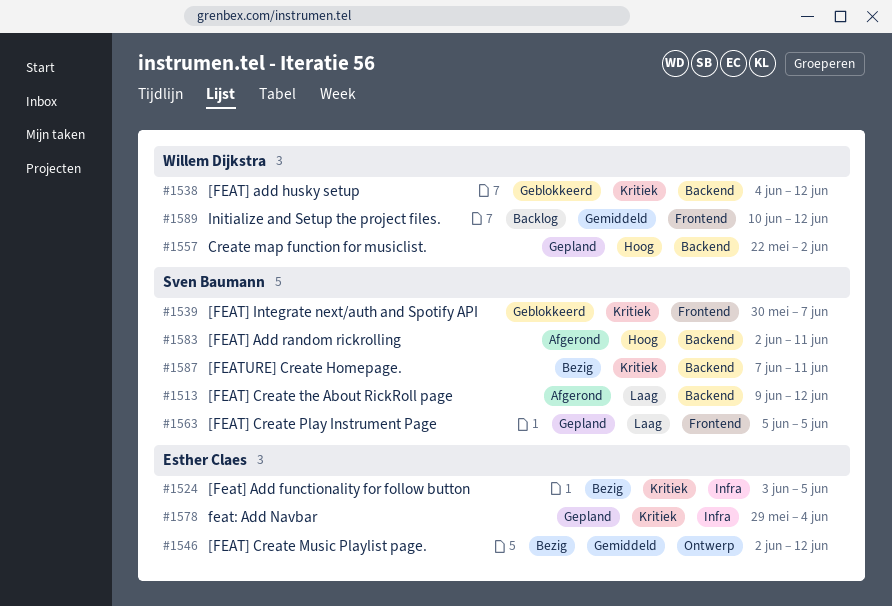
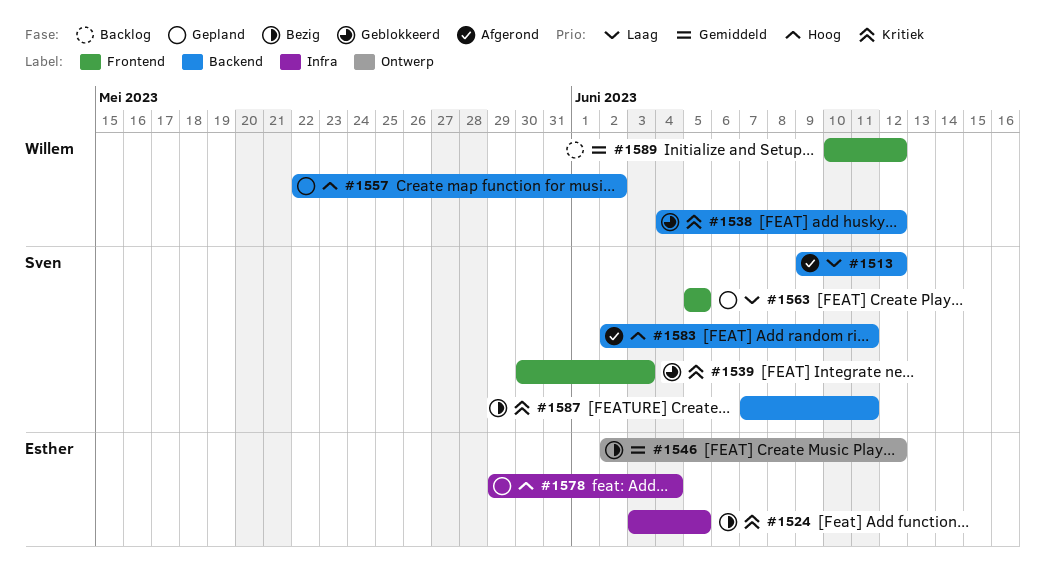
#1539, due: Jun 7 -> Jun 3
#1578, priority: Kritiek -> Hoog

